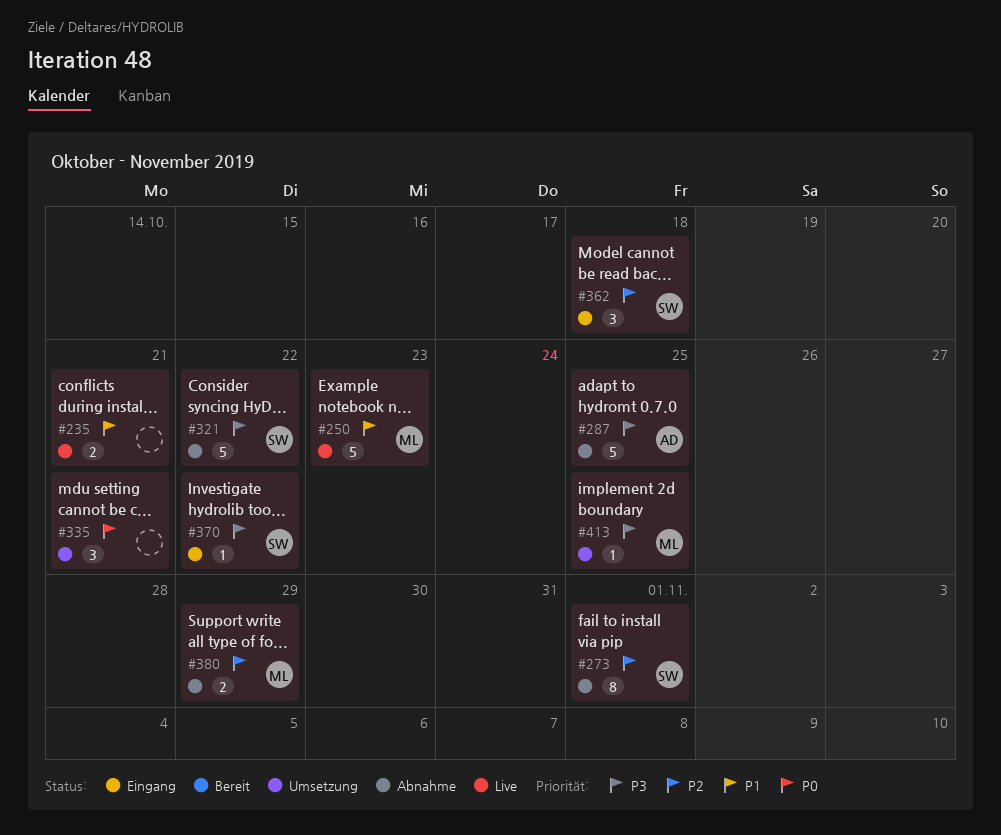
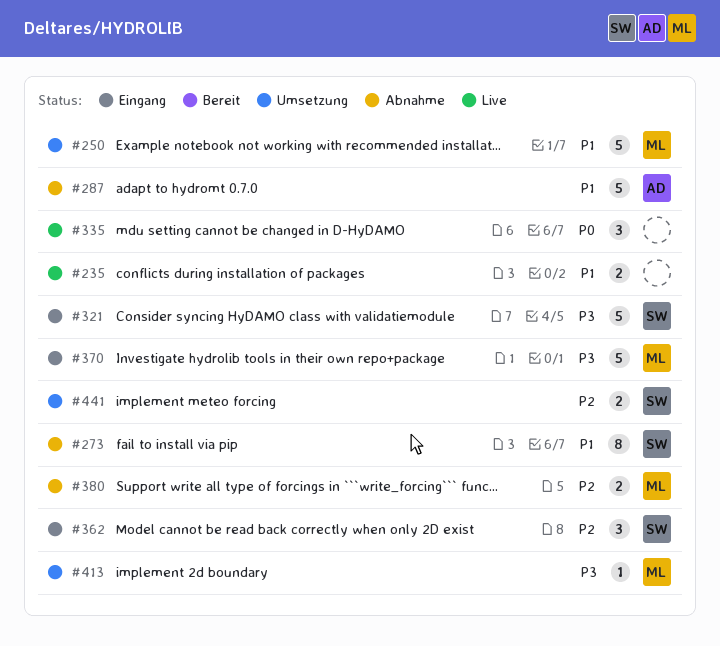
#250, status: Live -> Umsetzung
#273, priority: P2 -> P1
#287, priority: P3 -> P1
#321, status: Abnahme -> Eingang
#335, status: Umsetzung -> Live
#370, owner: SW -> ML
#370, estimate: 1 -> 5
#441: none -> present

